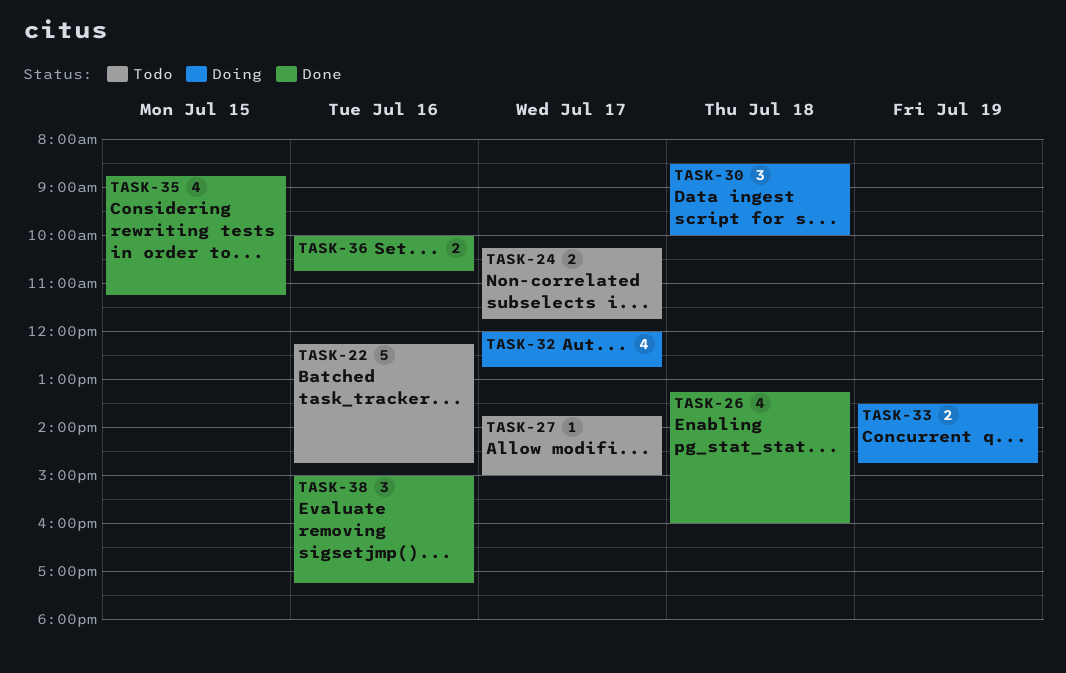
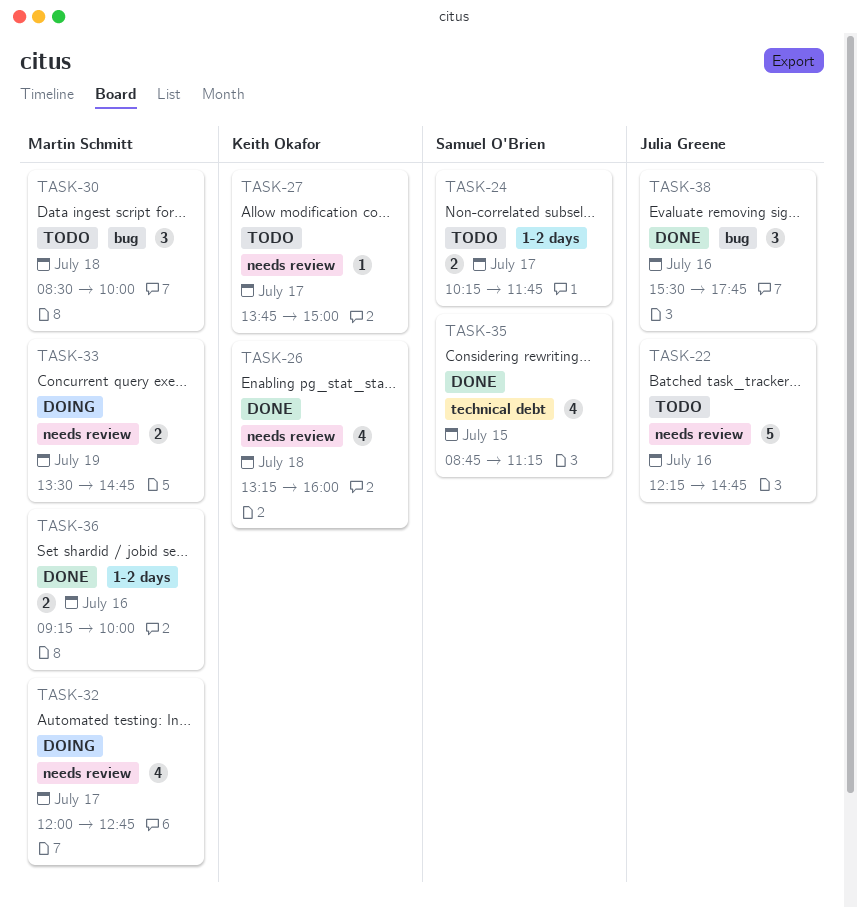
TASK-30, status: Doing -> Todo
TASK-36, begins: 10:00 -> 09:15
TASK-36, ends: 10:45 -> 10:00
TASK-38, begins: 15:00 -> 15:30
TASK-38, ends: 17:15 -> 17:45

